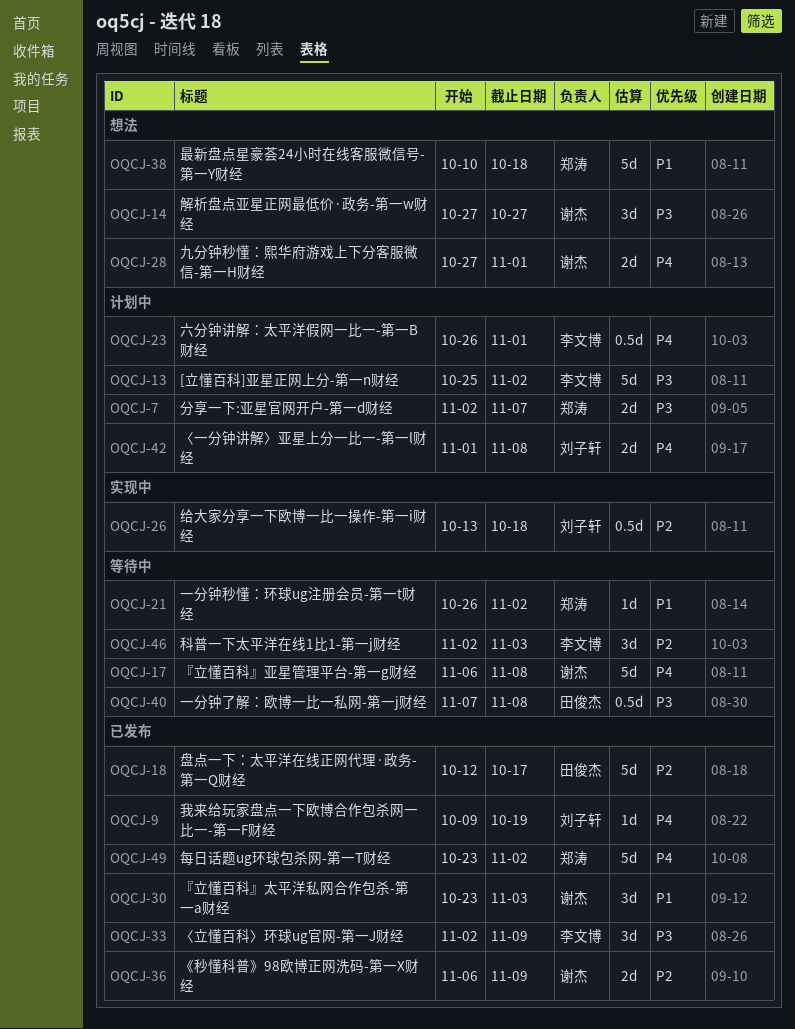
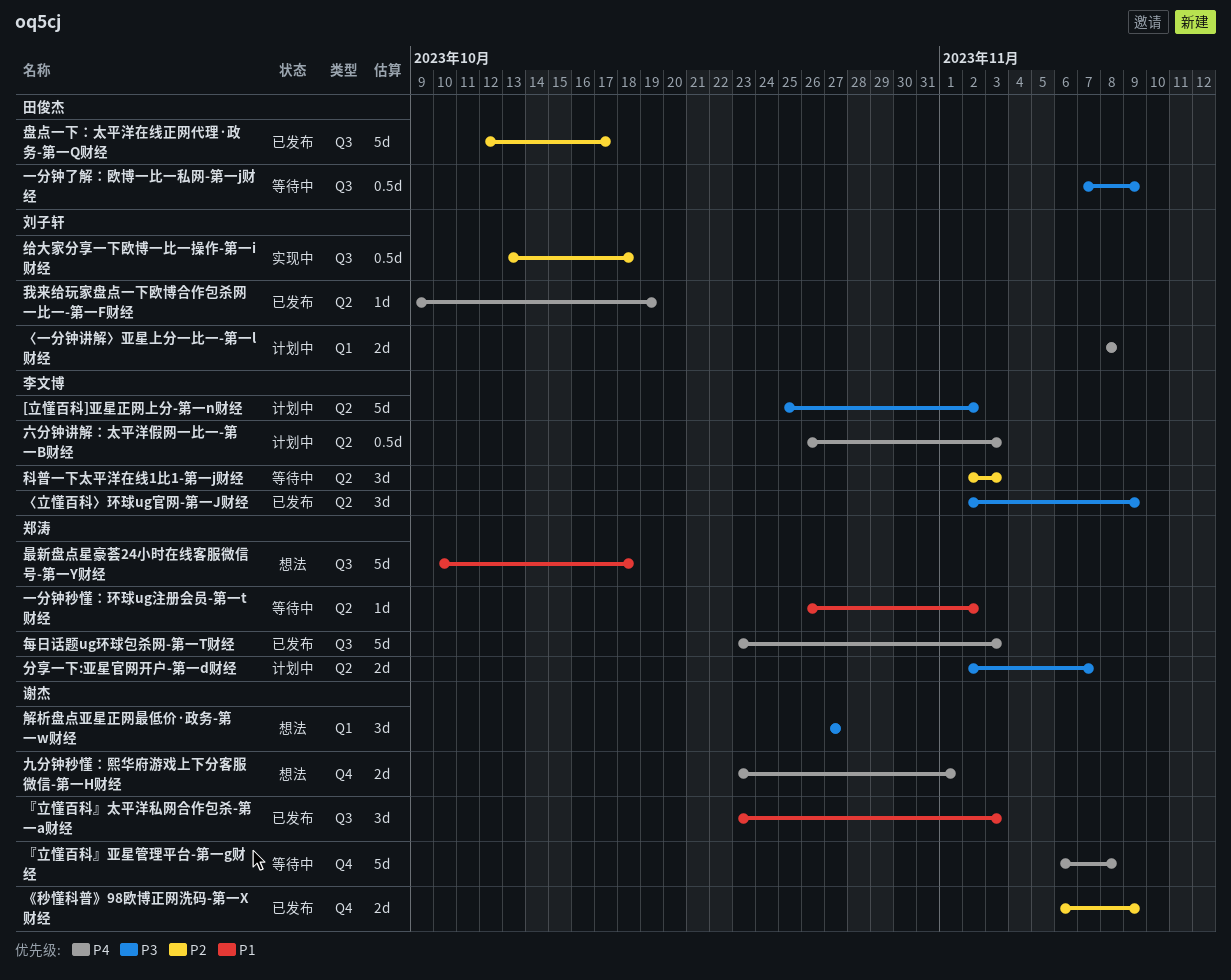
〈一分钟讲解〉亚星上分一比一-第一l财经, start: Nov 1 -> Nov 8
一分钟了解：欧博一比一私网-第一j财经, due: Nov 8 -> Nov 9
九分钟秒懂：熙华府游戏上下分客服微信-第一H财经, start: Oct 27 -> Oct 23
六分钟讲解：太平洋假网一比一-第一B财经, due: Nov 1 -> Nov 3
每日话题ug环球包杀网-第一T财经, due: Nov 2 -> Nov 3

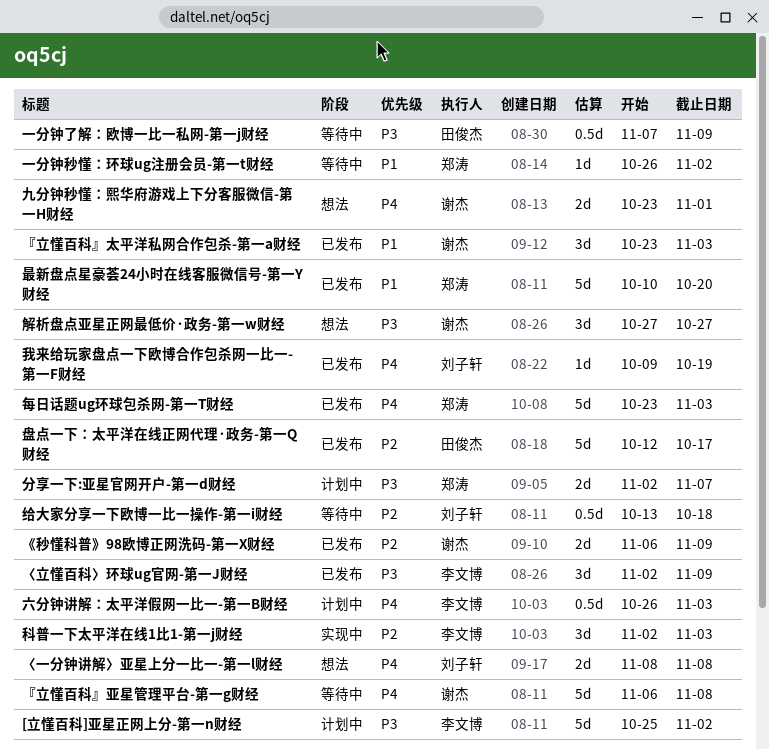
〈一分钟讲解〉亚星上分一比一-第一l财经, status: 计划中 -> 想法
最新盘点星豪荟24小时在线客服微信号-第一Y财经, status: 想法 -> 已发布
最新盘点星豪荟24小时在线客服微信号-第一Y财经, due: Oct 18 -> Oct 20
科普一下太平洋在线1比1-第一j财经, status: 等待中 -> 实现中
给大家分享一下欧博一比一操作-第一i财经, status: 实现中 -> 等待中

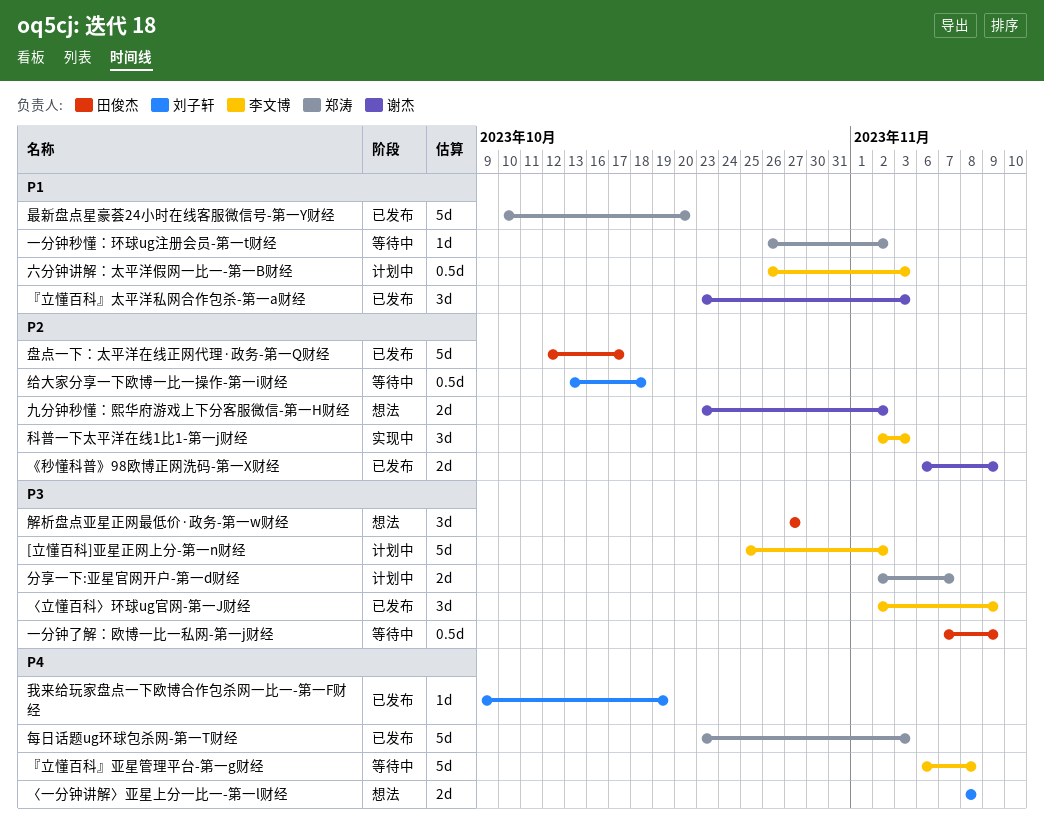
『立懂百科』亚星管理平台-第一g财经, owner: 谢杰 -> 李文博
九分钟秒懂：熙华府游戏上下分客服微信-第一H财经, priority: P4 -> P2
九分钟秒懂：熙华府游戏上下分客服微信-第一H财经, due: Nov 1 -> Nov 2
六分钟讲解：太平洋假网一比一-第一B财经, priority: P4 -> P1
解析盘点亚星正网最低价·政务-第一w财经, owner: 谢杰 -> 田俊杰

